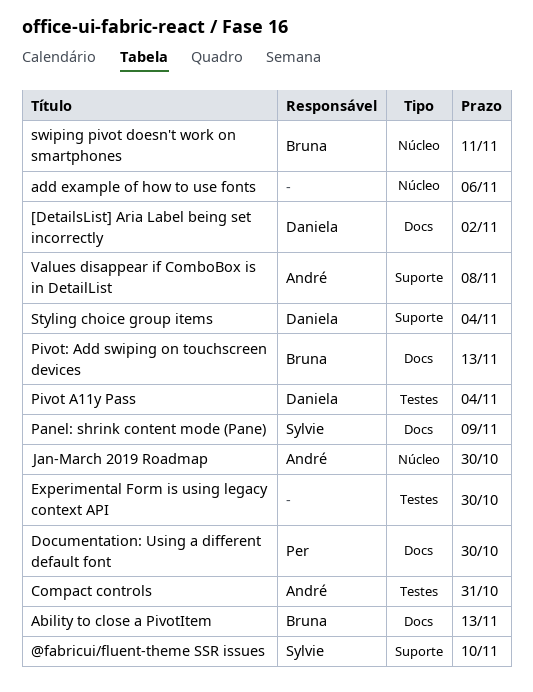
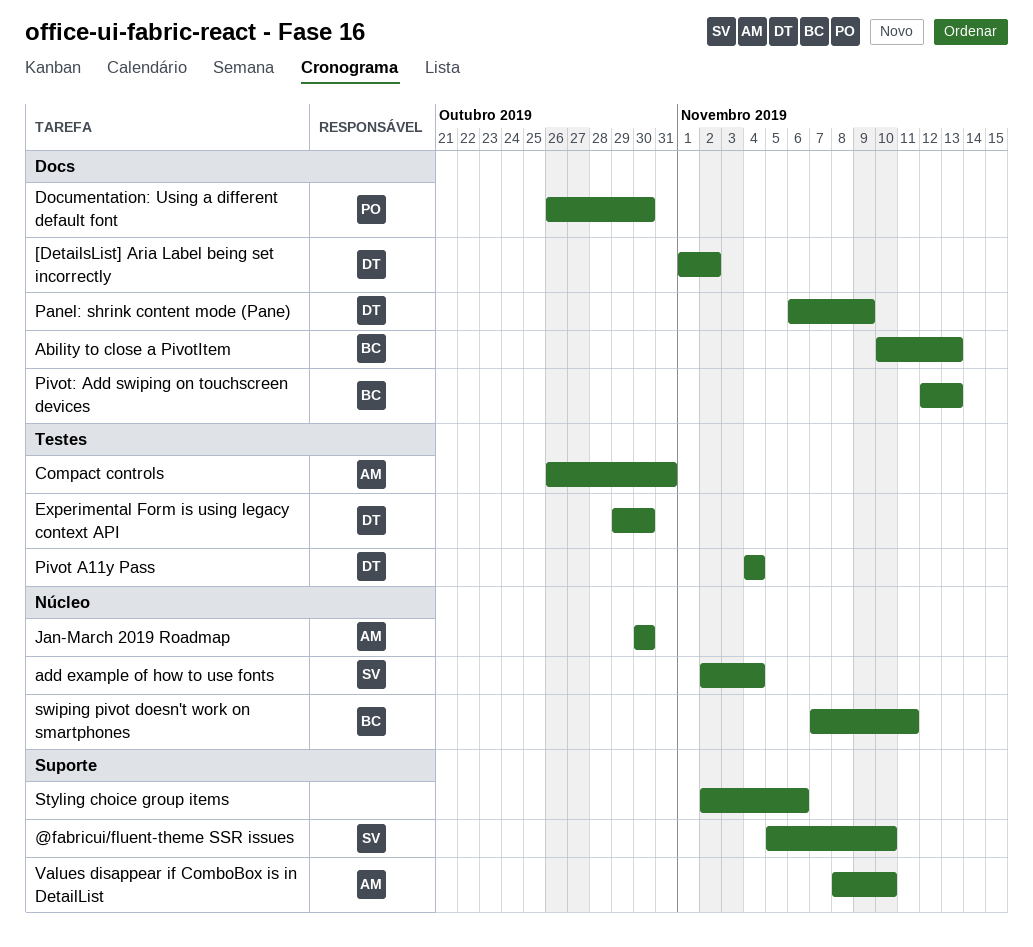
add example of how to use fonts, owner: none -> Sylvie
add example of how to use fonts, due: Nov 6 -> Nov 4
Experimental Form is using legacy context API, owner: none -> Daniela
Panel: shrink content mode (Pane), owner: Sylvie -> Daniela
Styling choice group items, owner: Daniela -> none
Styling choice group items, due: Nov 4 -> Nov 6
Values disappear if ComboBox is in DetailList, due: Nov 8 -> Nov 10

